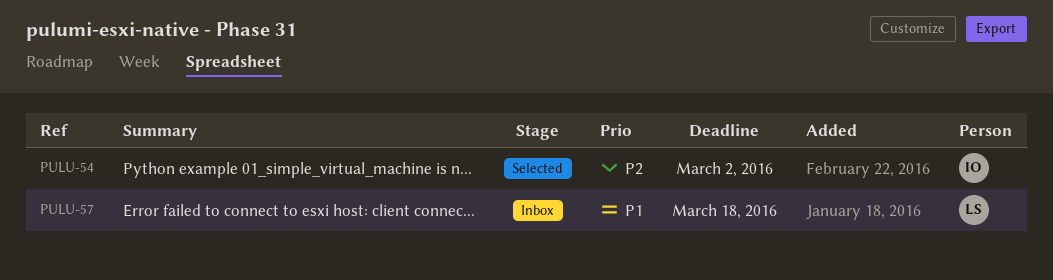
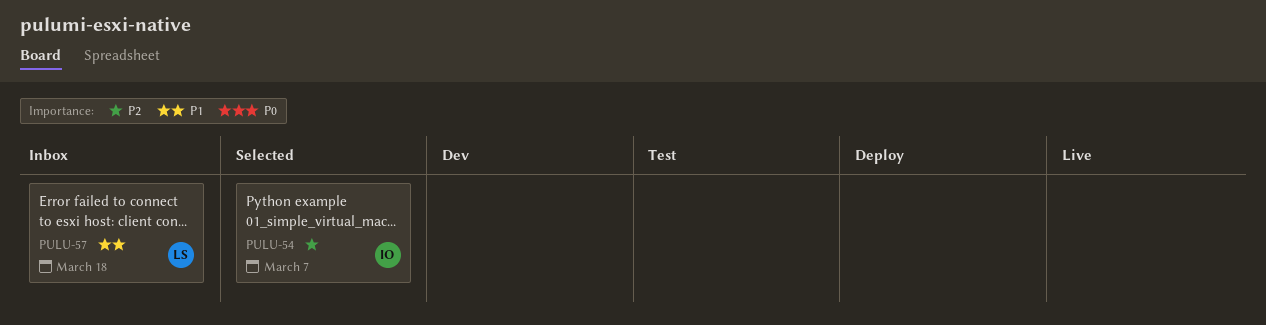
PULU-54, due: Mar 2 -> Mar 7

